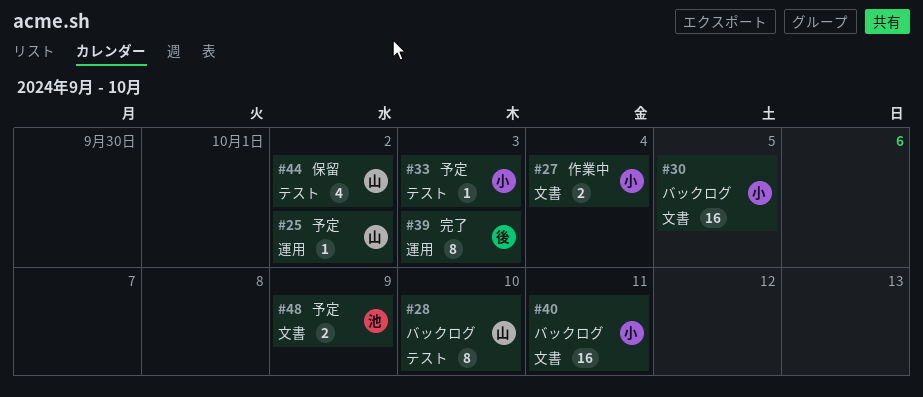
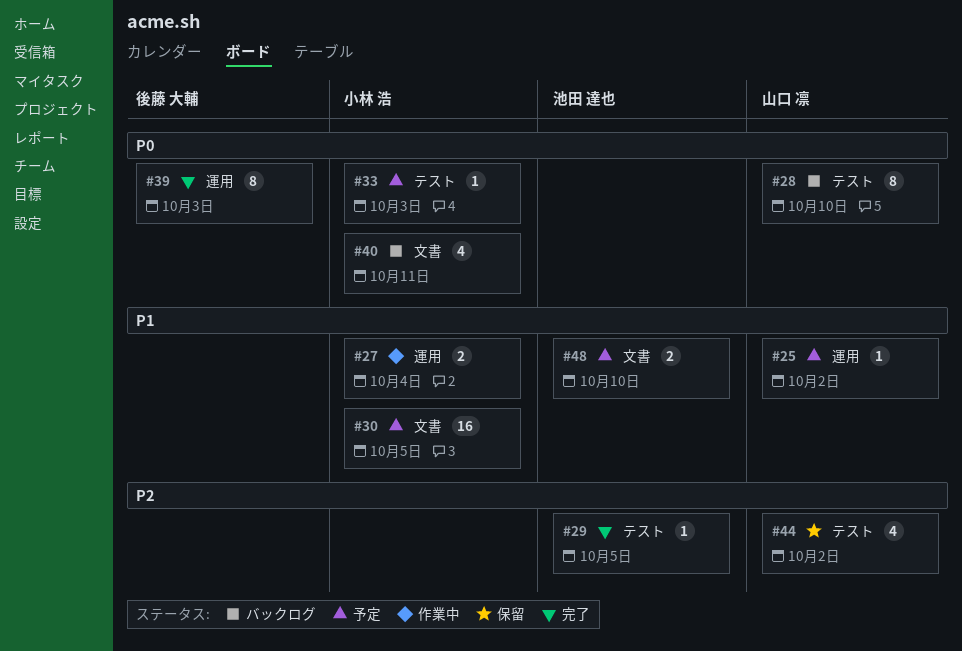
#27, label: 文書 -> 運用
#29: none -> present
#30, status: バックログ -> 予定
#40, estimate: 16 -> 4
#48, due: Oct 9 -> Oct 10

